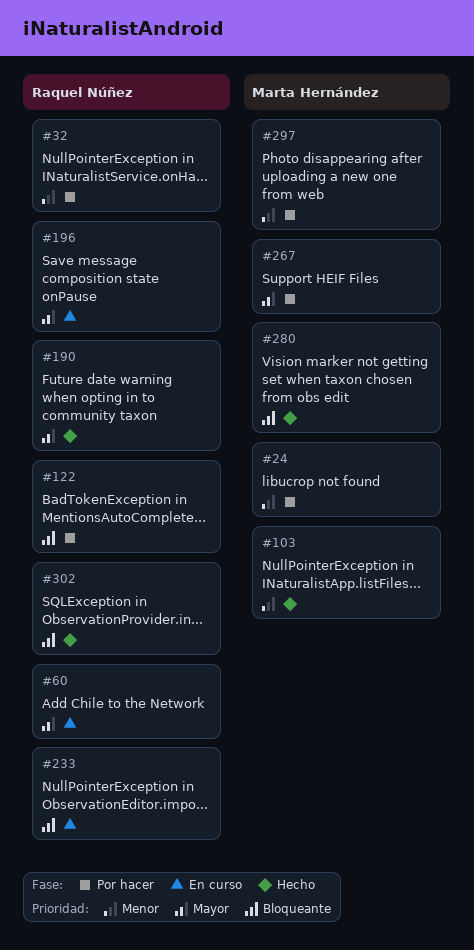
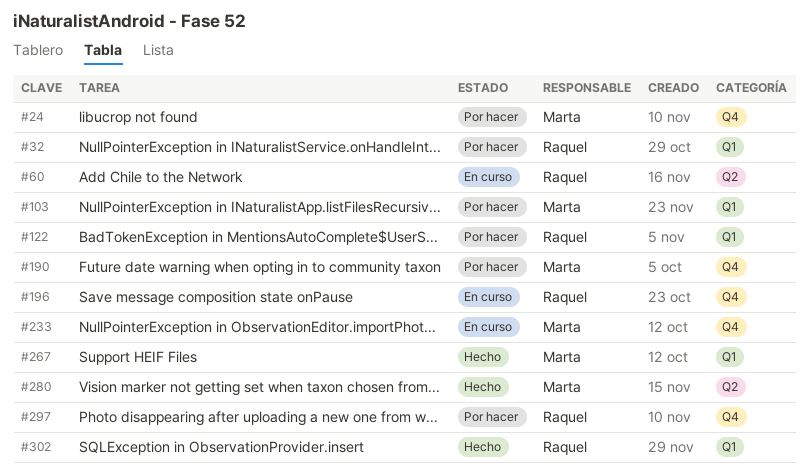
#103, status: Hecho -> Por hacer
#190, status: Hecho -> Por hacer
#190, owner: Raquel Núñez -> Marta Hernández
#233, owner: Raquel Núñez -> Marta Hernández
#267, status: Por hacer -> Hecho
#297, owner: Marta Hernández -> Raquel Núñez

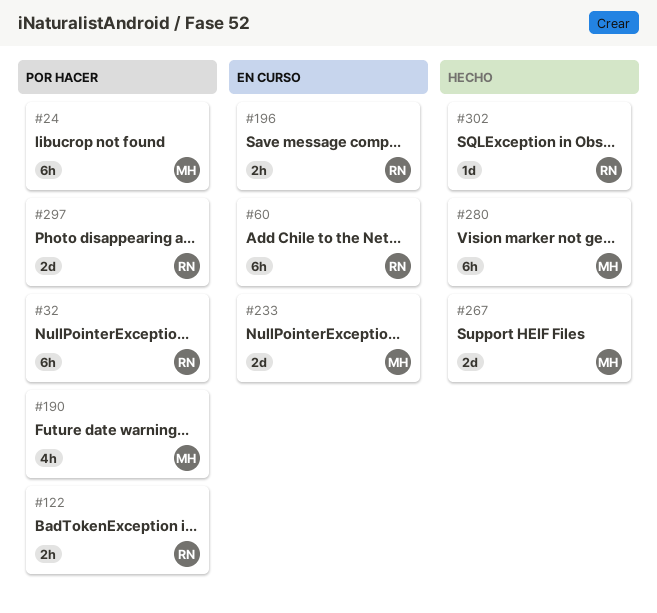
#103: present -> none

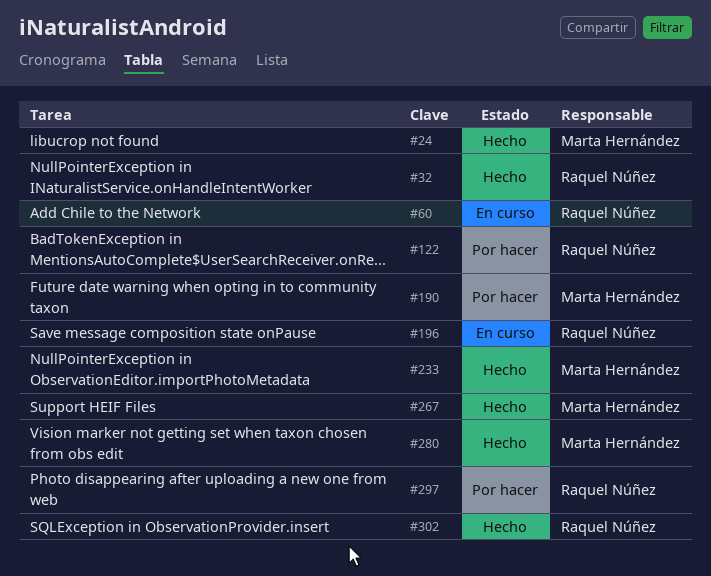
#24, status: Por hacer -> Hecho
#32, status: Por hacer -> Hecho
#233, status: En curso -> Hecho

